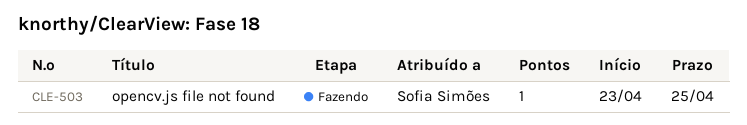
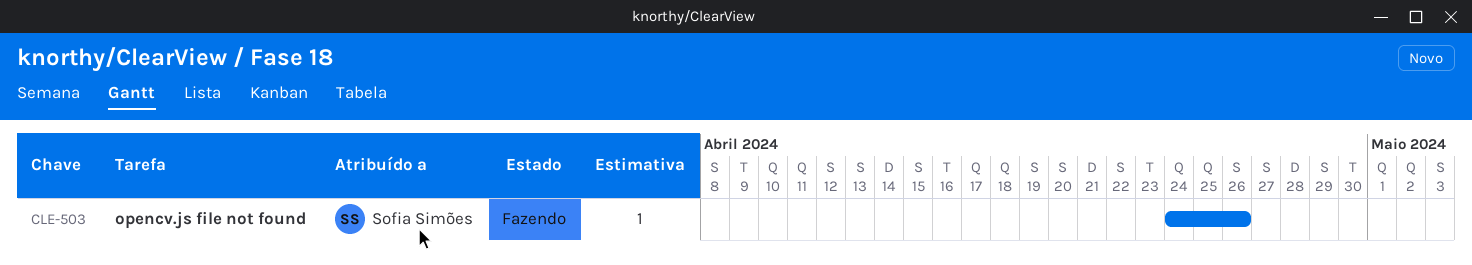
CLE-503, start: Apr 23 -> Apr 24
CLE-503, due: Apr 25 -> Apr 26

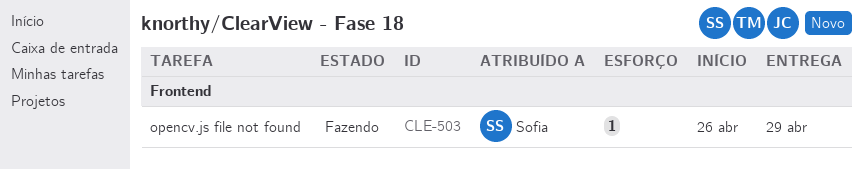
CLE-503, start: Apr 24 -> Apr 26
CLE-503, due: Apr 26 -> Apr 29

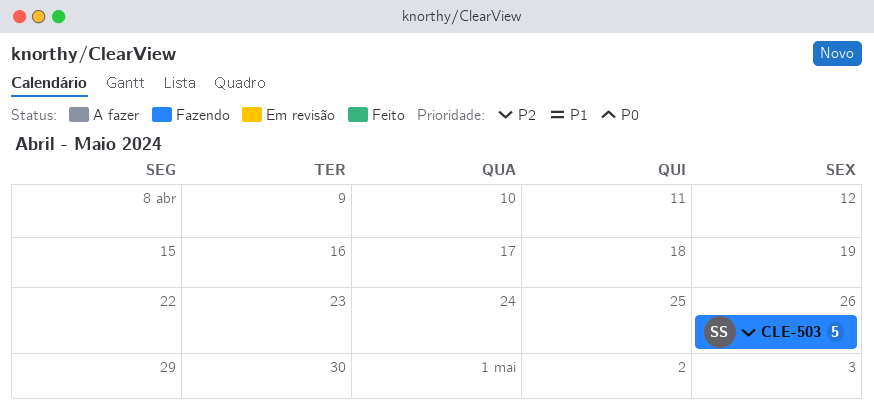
CLE-503, estimate: 1 -> 5
CLE-503, due: Apr 29 -> Apr 26

